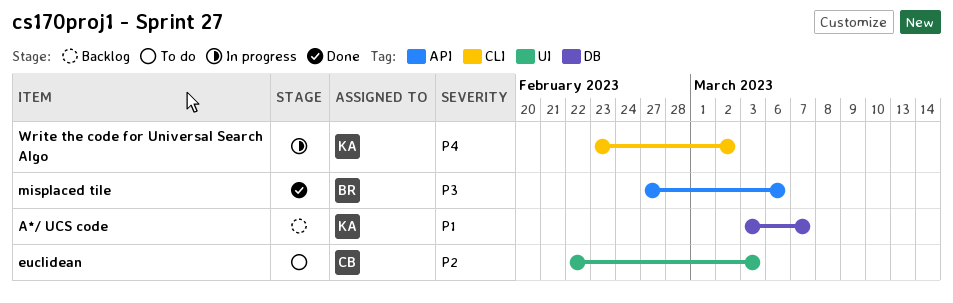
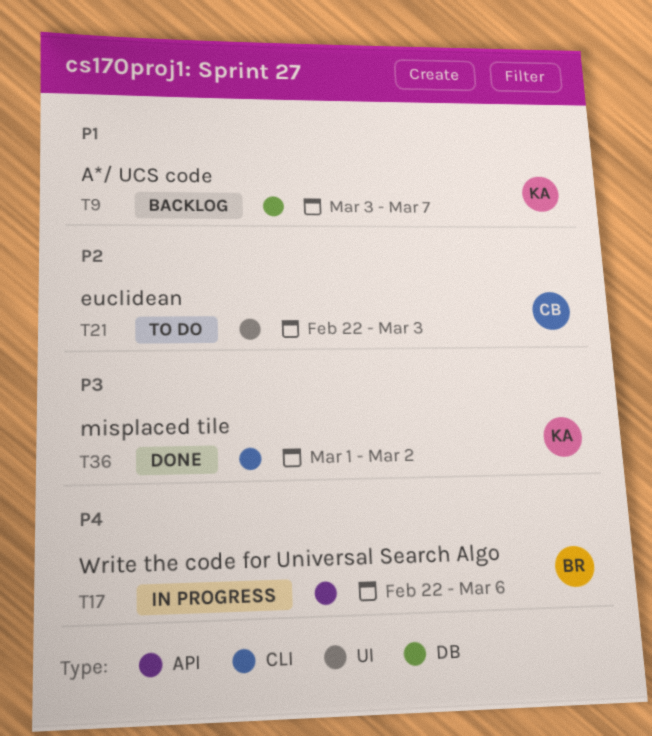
misplaced tile, owner: BR -> KA
misplaced tile, label: API -> CLI
misplaced tile, start: Feb 27 -> Mar 1
misplaced tile, due: Mar 6 -> Mar 2
Write the code for Universal Search Algo, owner: KA -> BR
Write the code for Universal Search Algo, label: CLI -> API
Write the code for Universal Search Algo, start: Feb 23 -> Feb 22
Write the code for Universal Search Algo, due: Mar 2 -> Mar 6

